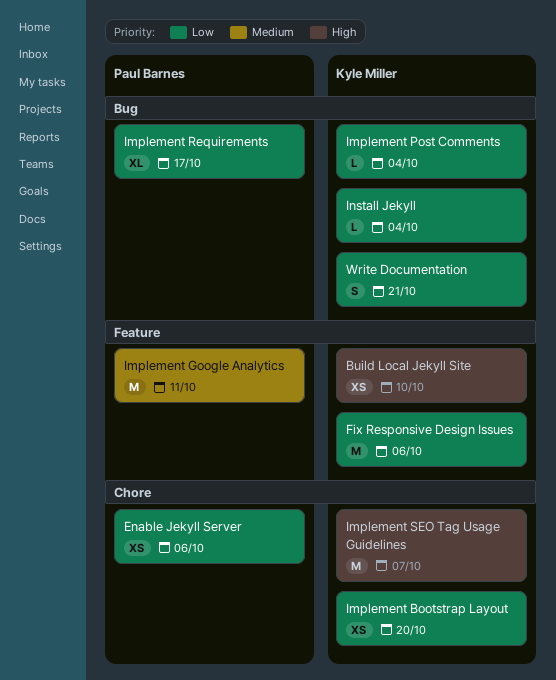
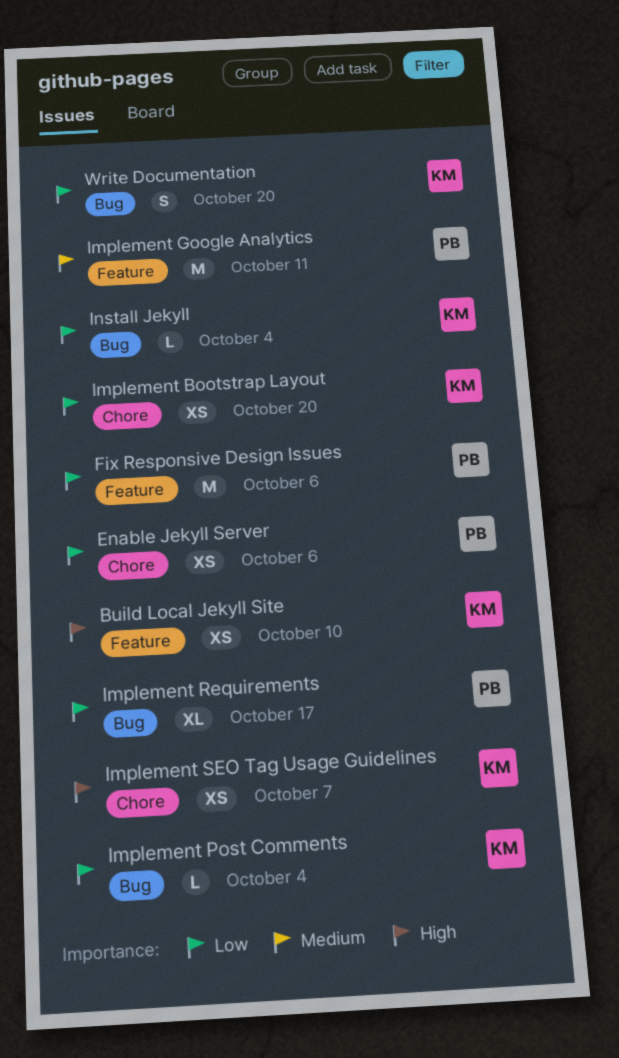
Fix Responsive Design Issues, owner: Kyle Miller -> Paul Barnes
Implement SEO Tag Usage Guidelines, estimate: M -> XS
Write Documentation, due: Oct 21 -> Oct 20

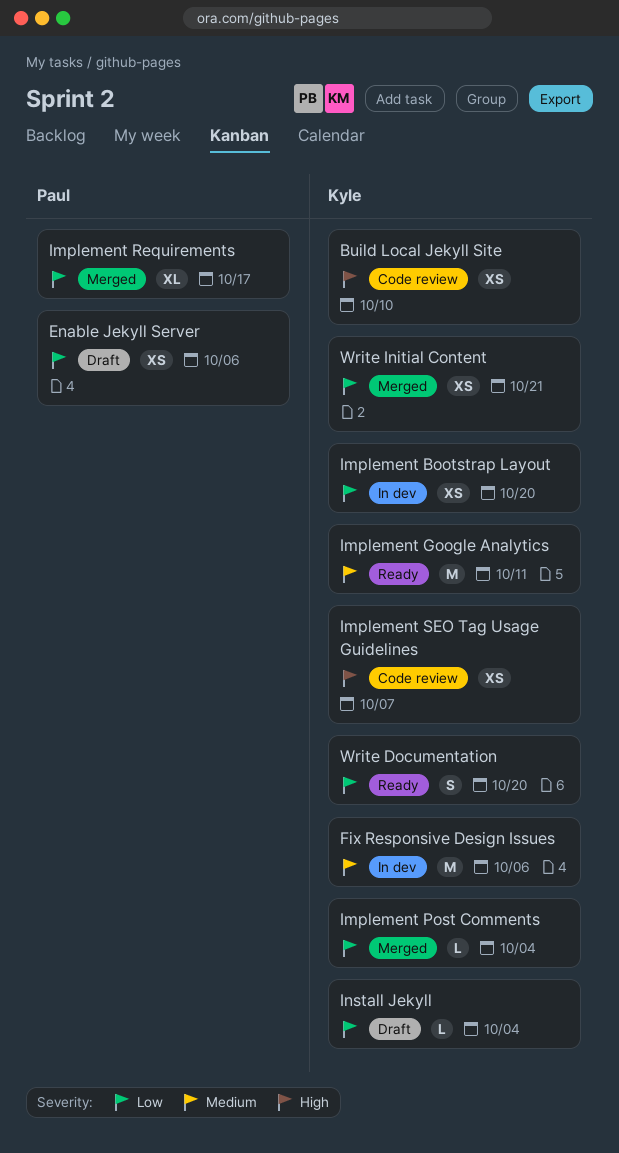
Fix Responsive Design Issues, owner: Paul -> Kyle
Fix Responsive Design Issues, priority: Low -> Medium
Implement Google Analytics, owner: Paul -> Kyle
Write Initial Content: none -> present

